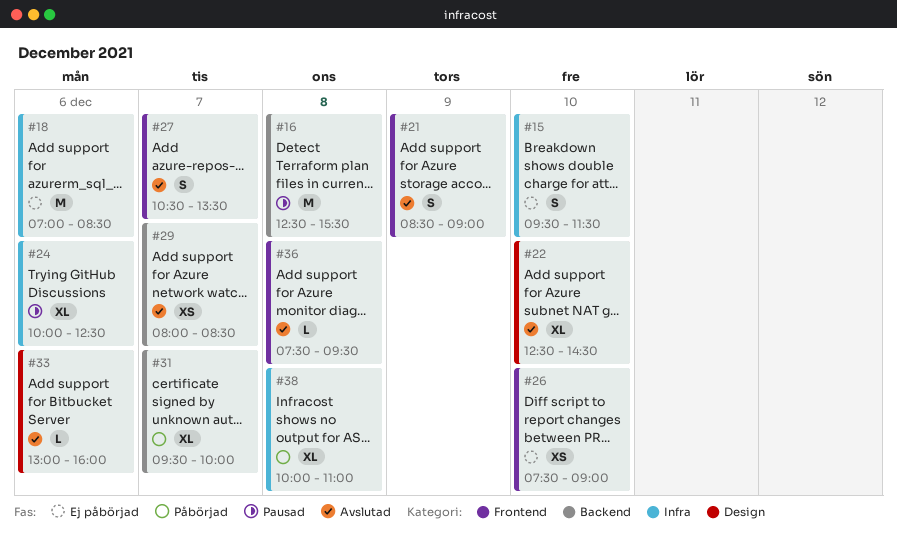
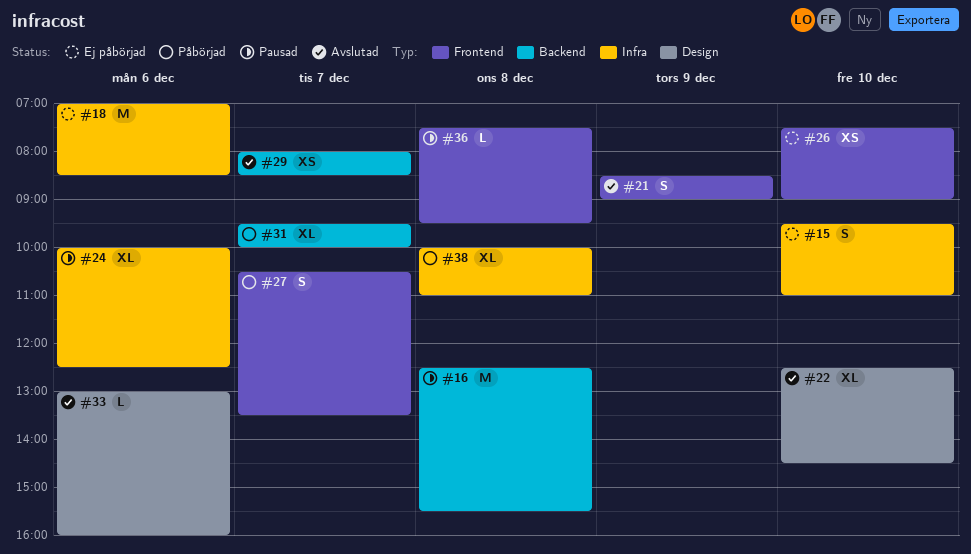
#15, ends: 11:30 -> 11:00
#27, status: Avslutad -> Påbörjad
#36, status: Avslutad -> Pausad

